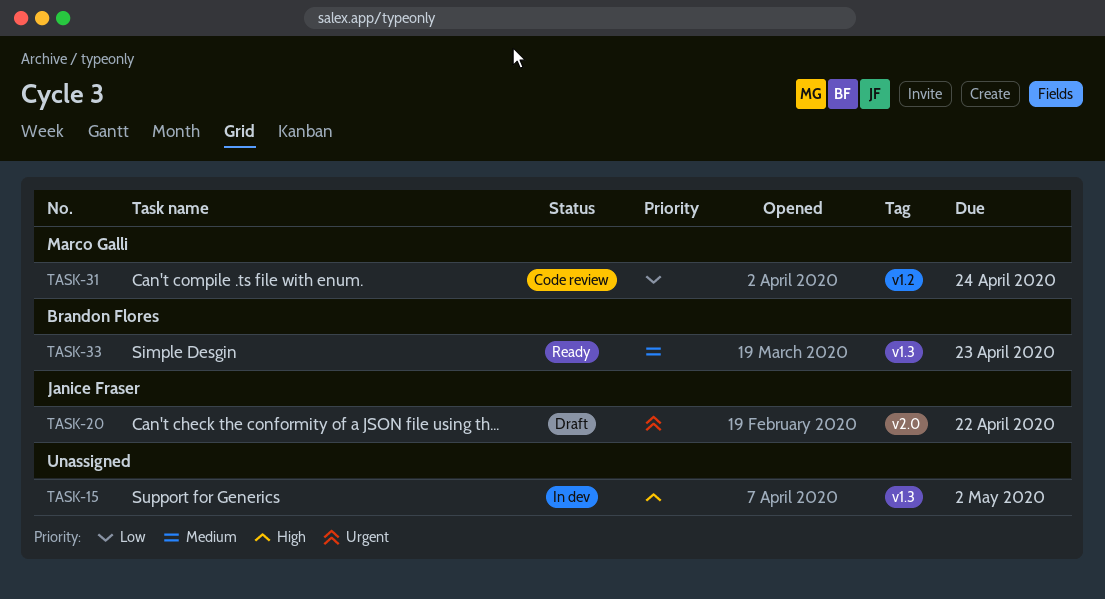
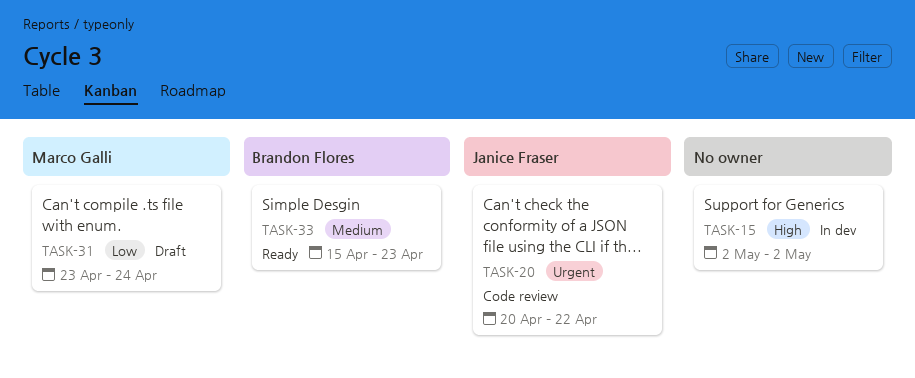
TASK-20, status: Draft -> Code review
TASK-31, status: Code review -> Draft

